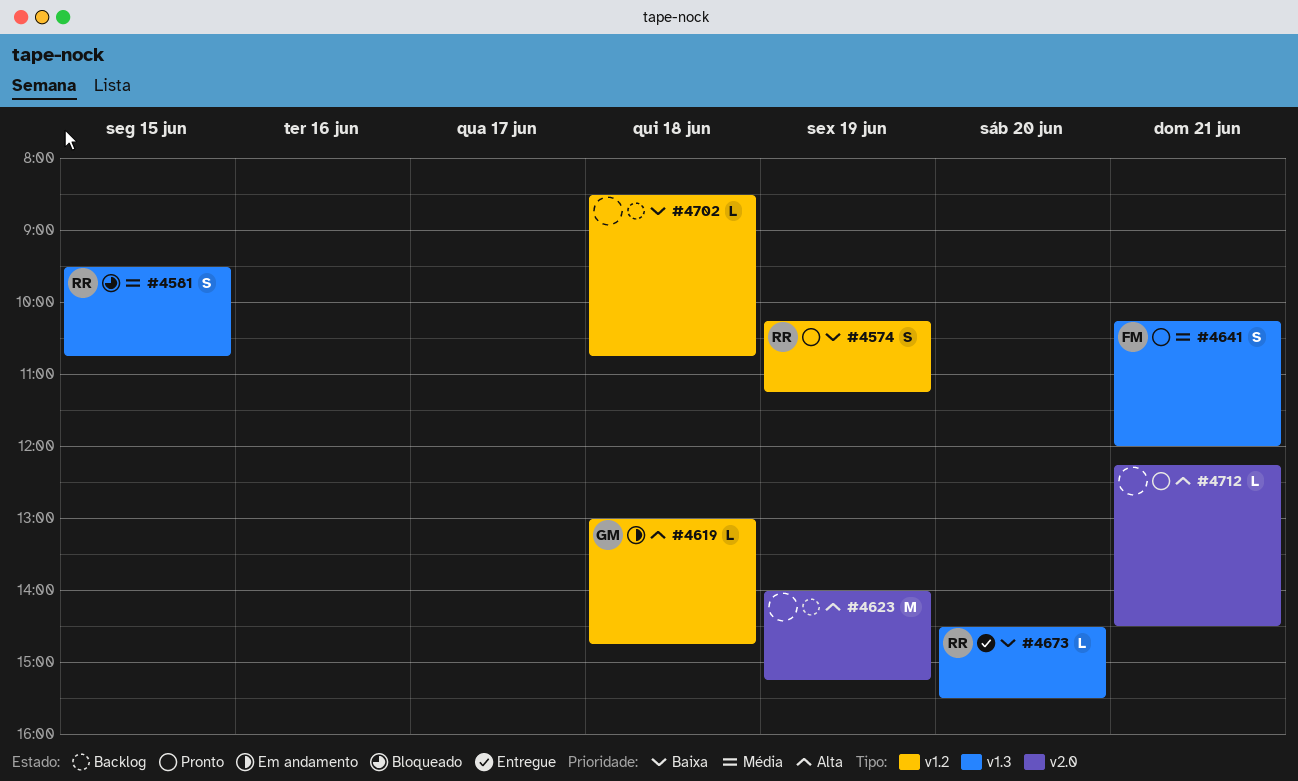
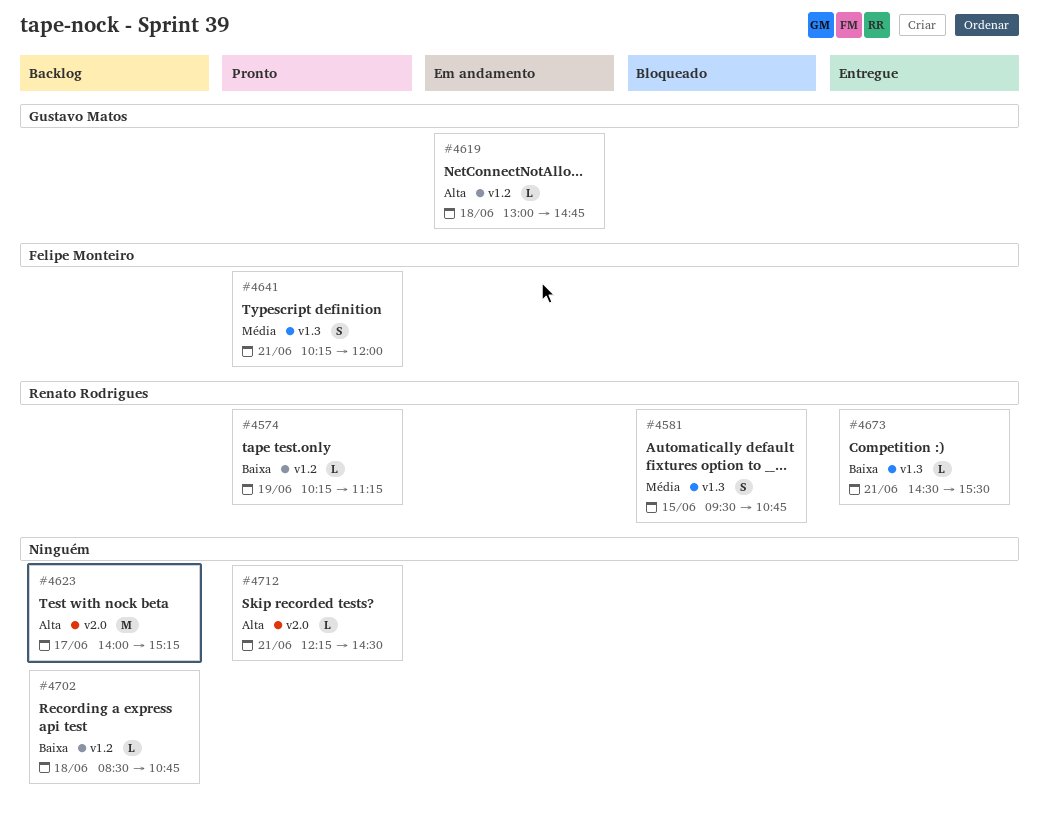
#4574, estimate: S -> L
#4623, day: Jun 19 -> Jun 17
#4673, day: Jun 20 -> Jun 21

